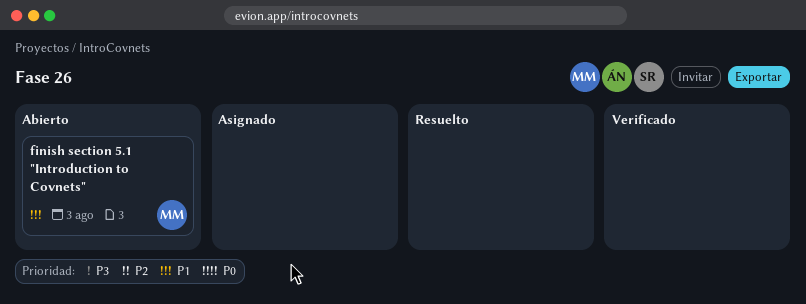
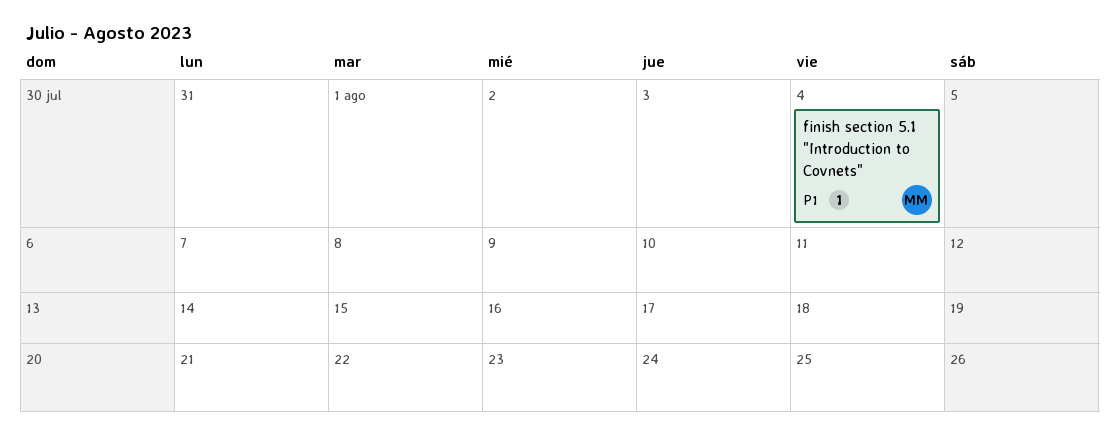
finish section 5.1 "Introduction to Covnets", due: Aug 3 -> Aug 4

